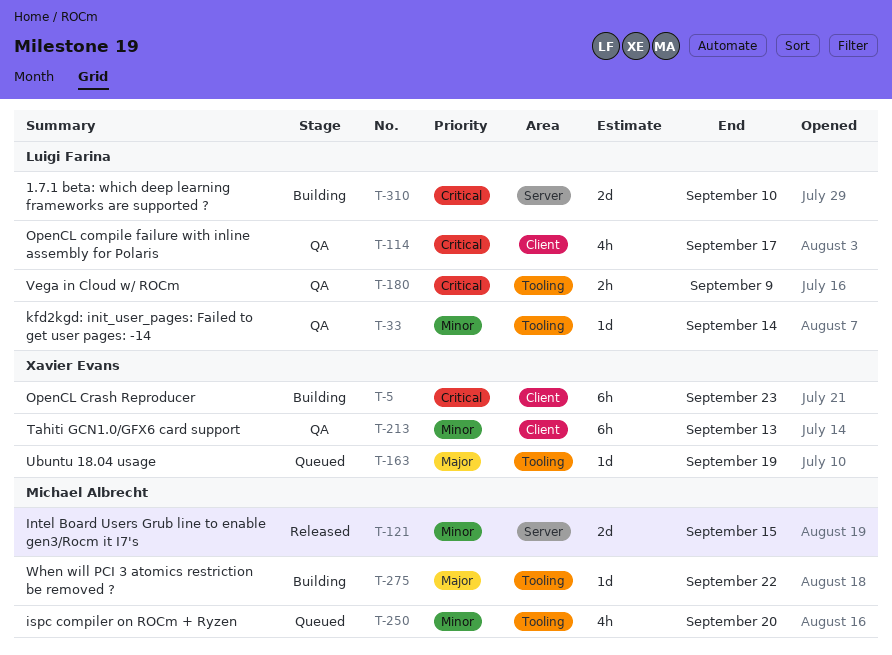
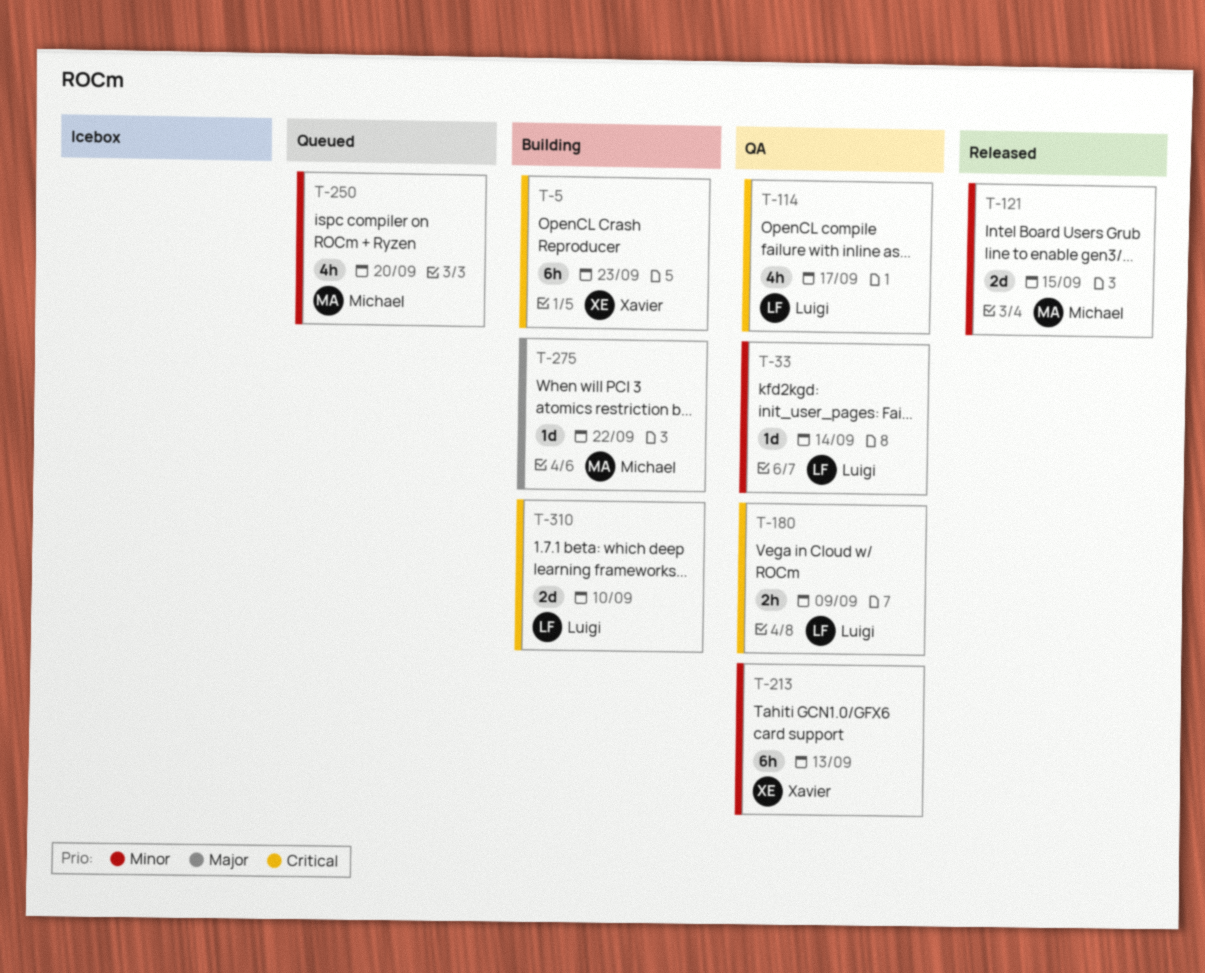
T-163: present -> none

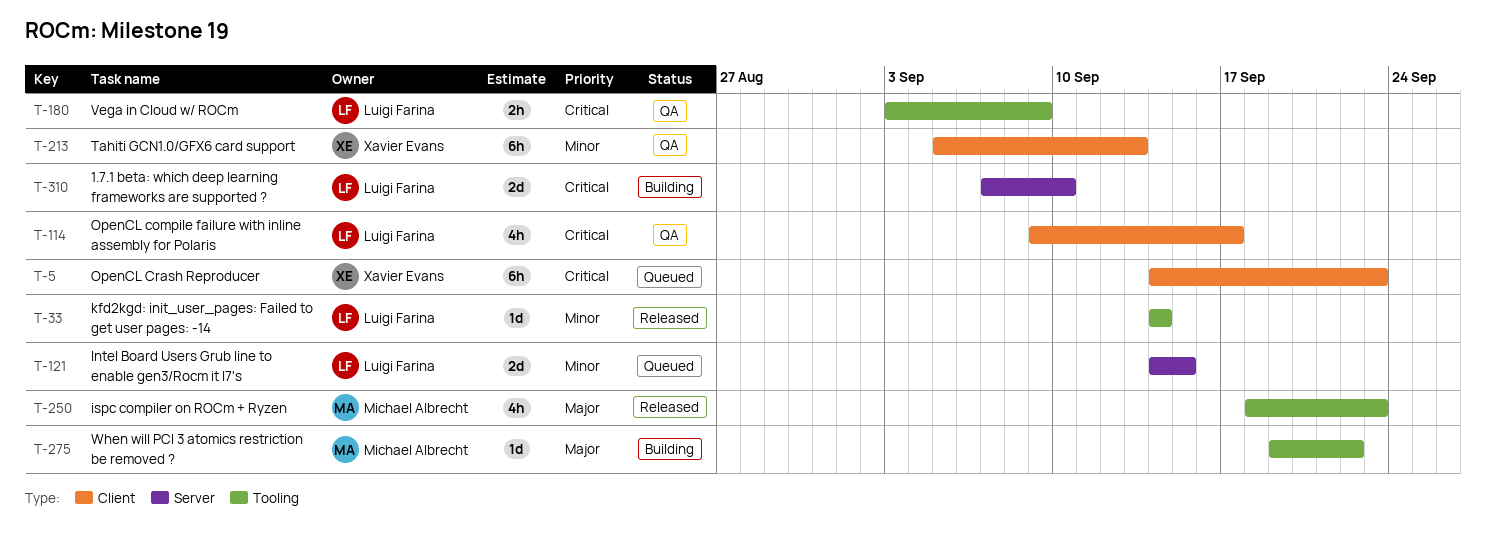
T-5, status: Building -> Queued
T-33, status: QA -> Released
T-121, status: Released -> Queued
T-121, owner: Michael Albrecht -> Luigi Farina
T-250, status: Queued -> Released
T-250, priority: Minor -> Major
T-250, due: Sep 20 -> Sep 23

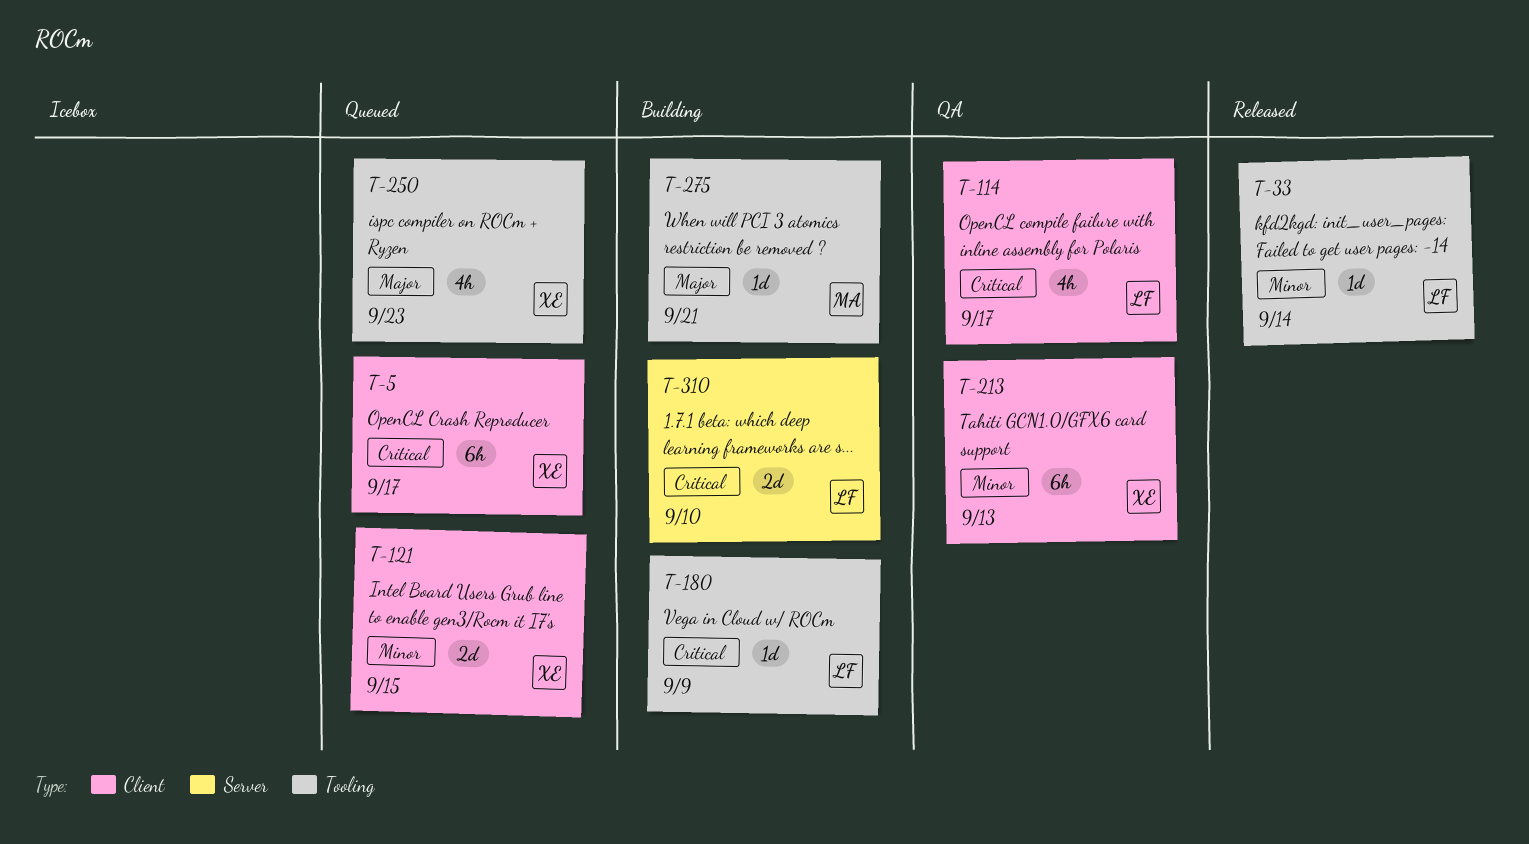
T-5, due: Sep 23 -> Sep 17
T-121, owner: Luigi Farina -> Xavier Evans
T-121, label: Server -> Client
T-180, status: QA -> Building
T-180, estimate: 2h -> 1d
T-250, status: Released -> Queued
T-250, owner: Michael Albrecht -> Xavier Evans
T-275, due: Sep 22 -> Sep 21

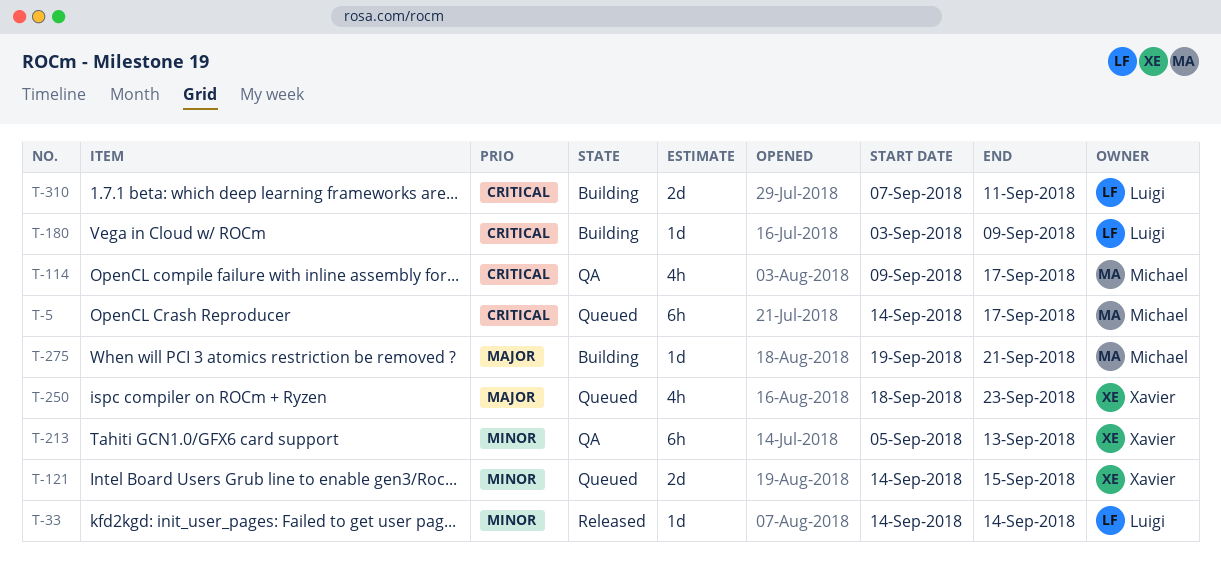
T-5, owner: Xavier -> Michael
T-114, owner: Luigi -> Michael
T-310, due: Sep 10 -> Sep 11

